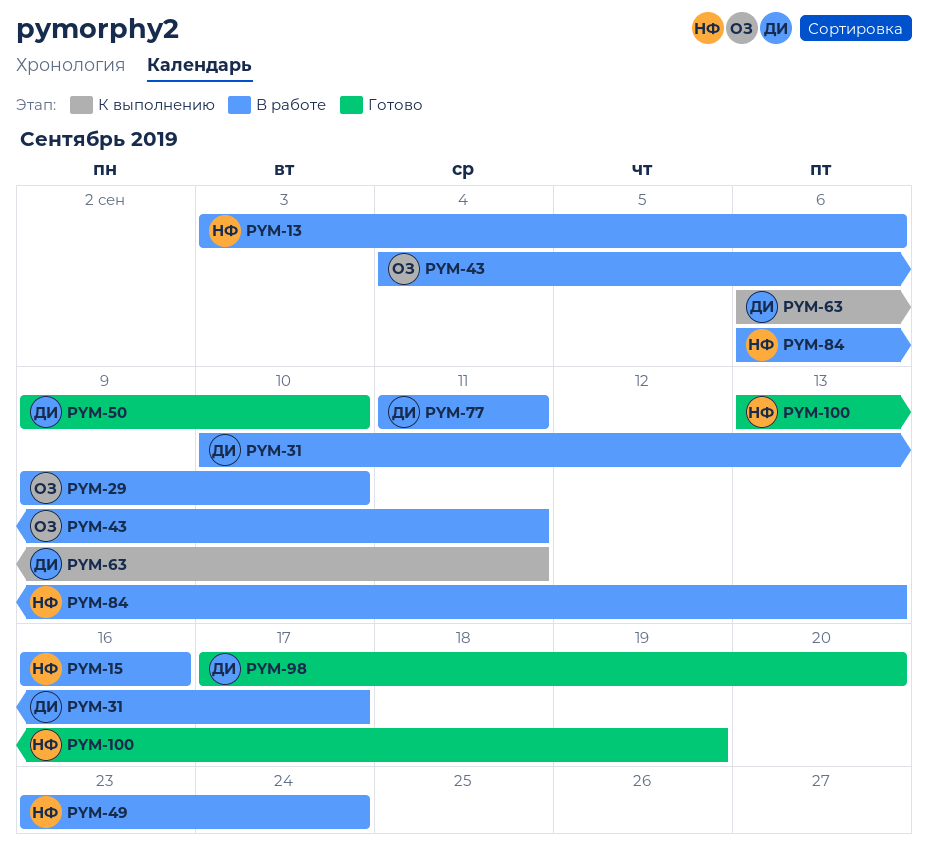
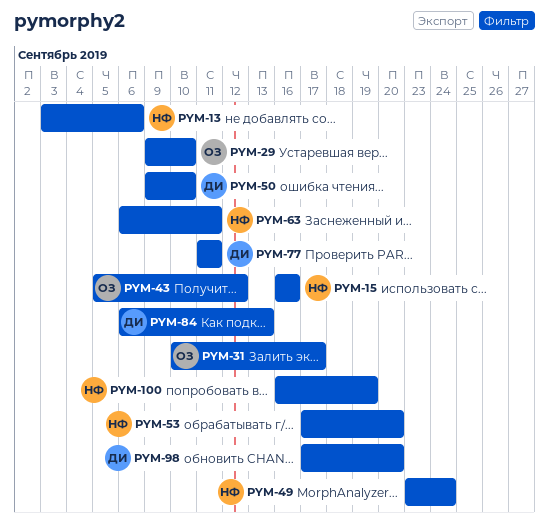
PYM-31, owner: ДИ -> ОЗ
PYM-43, start: Sep 4 -> Sep 5
PYM-43, due: Sep 11 -> Sep 12
PYM-53: none -> present
PYM-63, owner: ДИ -> НФ
PYM-84, owner: НФ -> ДИ
PYM-100, start: Sep 13 -> Sep 16

